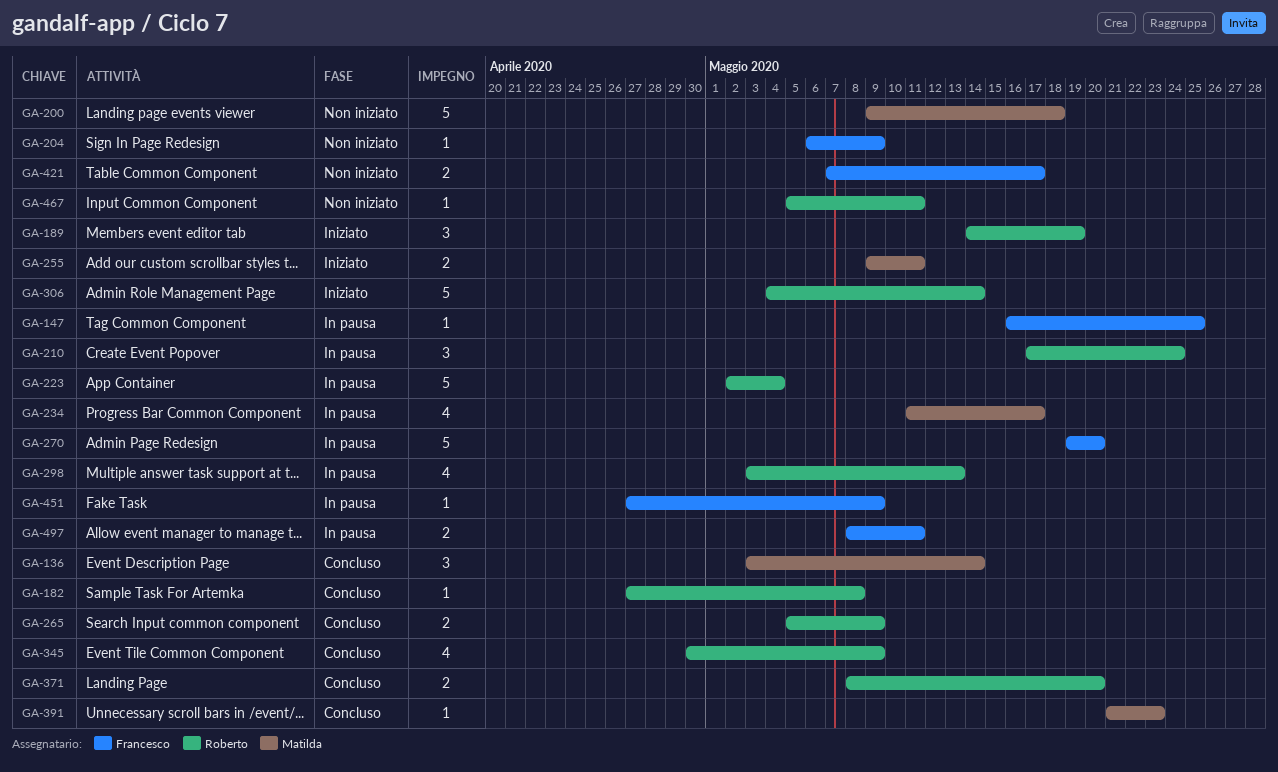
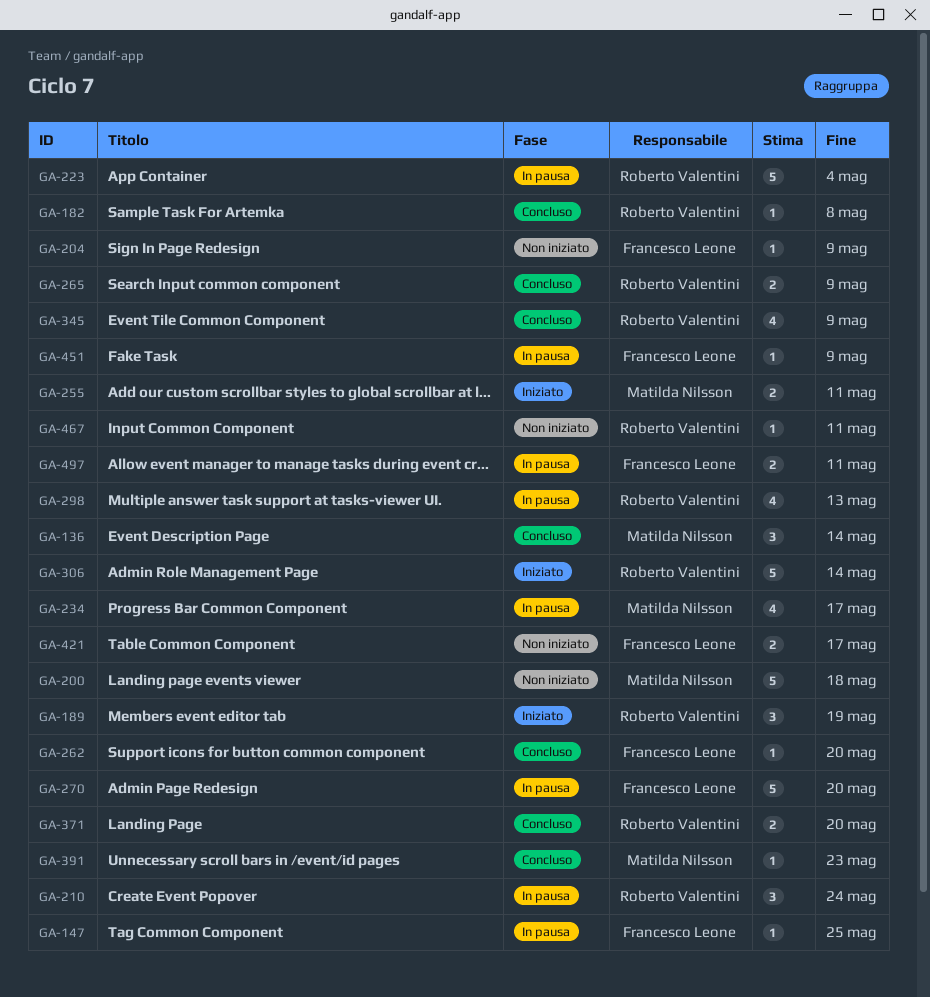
GA-262: none -> present

